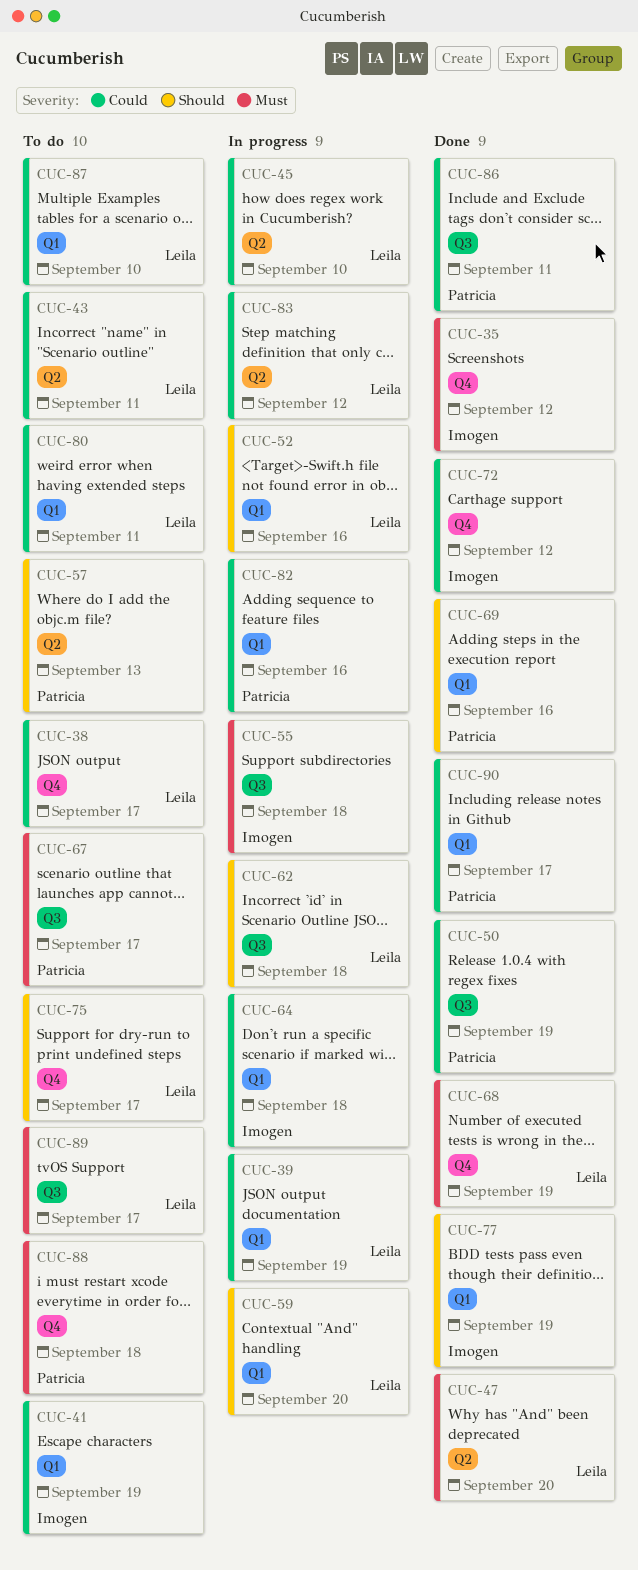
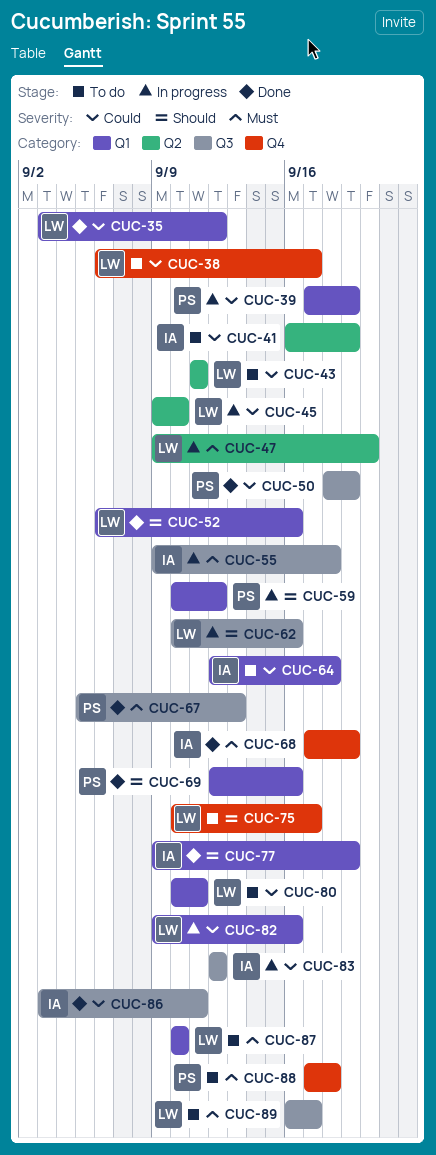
CUC-35, owner: Imogen -> Leila
CUC-35, priority: Must -> Could
CUC-35, label: Q4 -> Q1
CUC-39, owner: Leila -> Patricia
CUC-41, label: Q1 -> Q2
CUC-47, status: Done -> In progress
CUC-52, status: In progress -> Done
CUC-57: present -> none
CUC-59, owner: Leila -> Patricia
CUC-59, due: Sep 20 -> Sep 12
CUC-62, due: Sep 18 -> Sep 16
CUC-64, status: In progress -> To do
CUC-67, status: To do -> Done
CUC-67, due: Sep 17 -> Sep 13
CUC-68, owner: Leila -> Imogen
CUC-72: present -> none
CUC-82, owner: Patricia -> Leila
CUC-83, owner: Leila -> Imogen
CUC-83, label: Q2 -> Q3
CUC-86, owner: Patricia -> Imogen
CUC-87, priority: Could -> Must
CUC-90: present -> none

